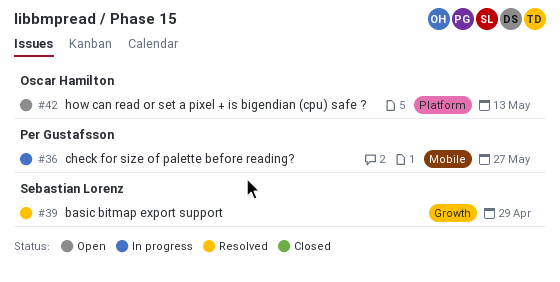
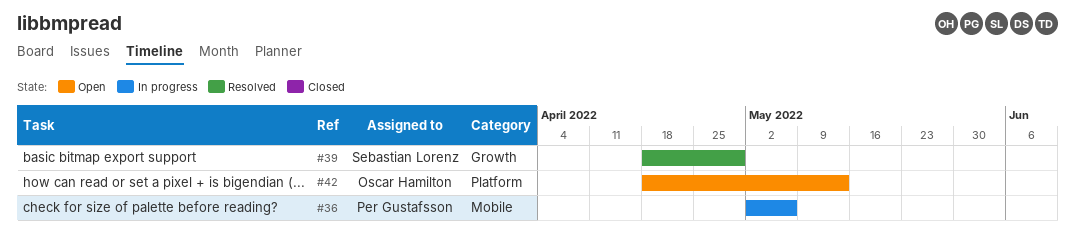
#36, due: May 27 -> May 6

